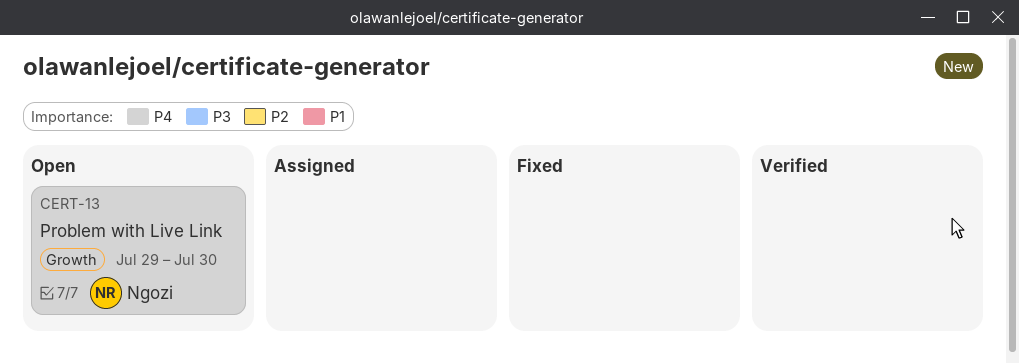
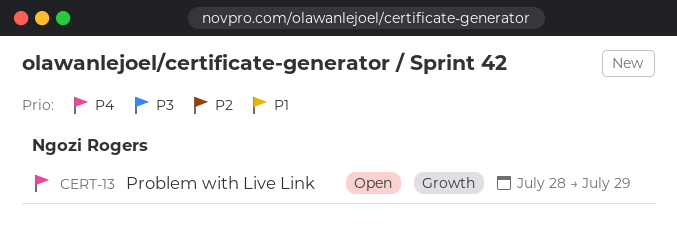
CERT-13, start: Jul 29 -> Jul 28
CERT-13, due: Jul 30 -> Jul 29

